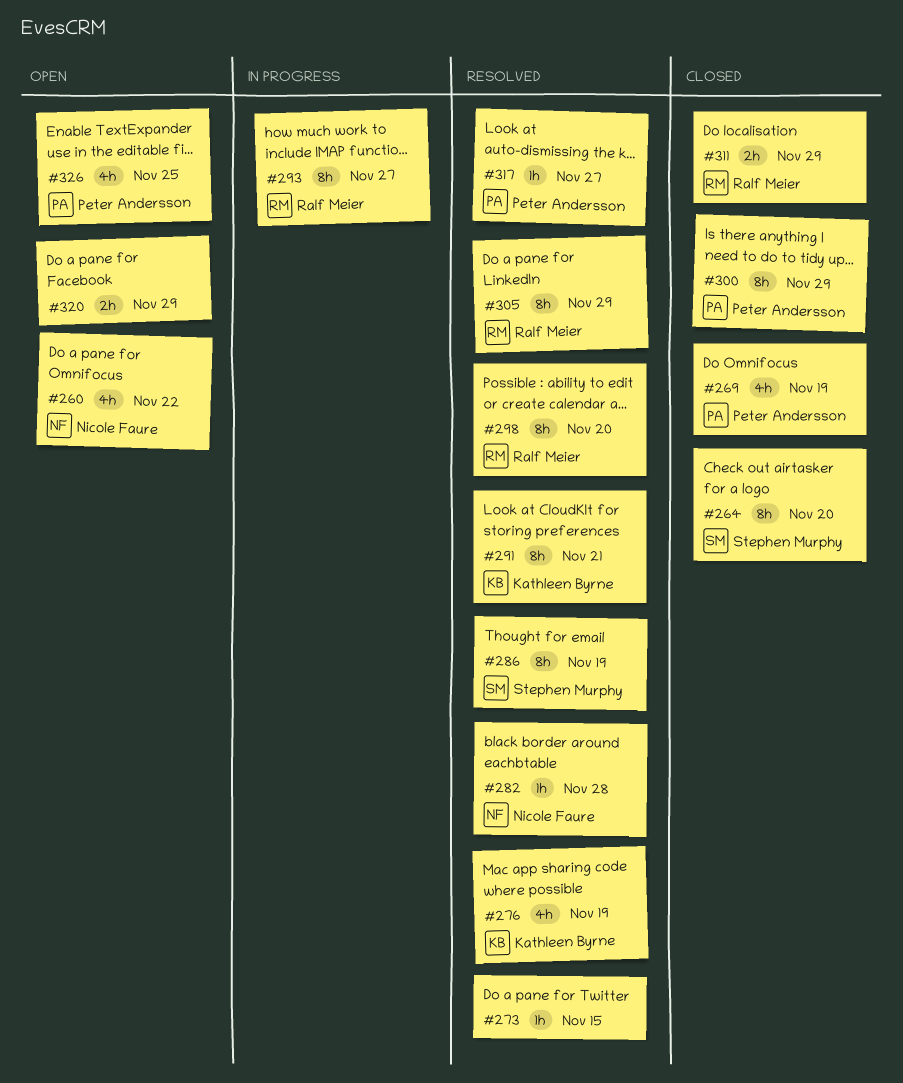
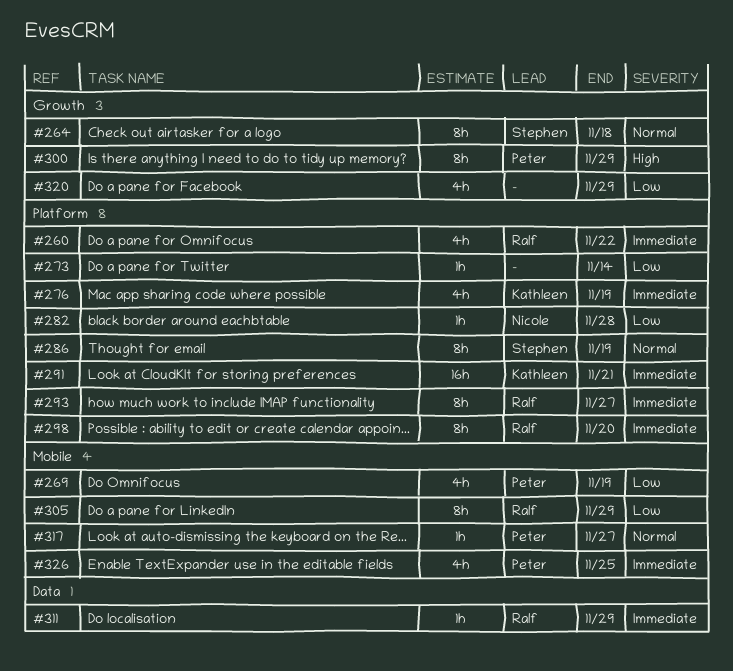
#260, owner: Nicole Faure -> Ralf Meier
#264, due: Nov 20 -> Nov 18
#273, due: Nov 15 -> Nov 14
#291, estimate: 8h -> 16h
#311, estimate: 2h -> 1h
#320, estimate: 2h -> 4h

